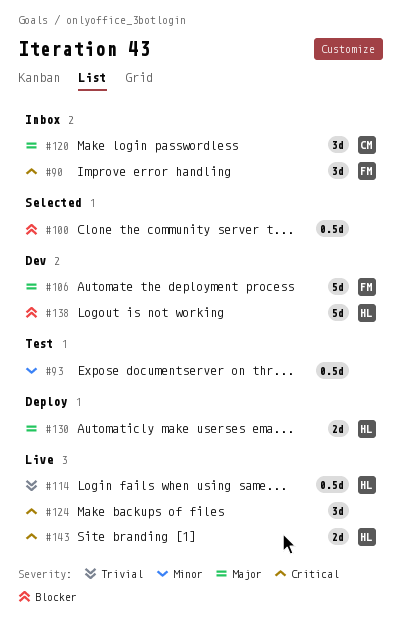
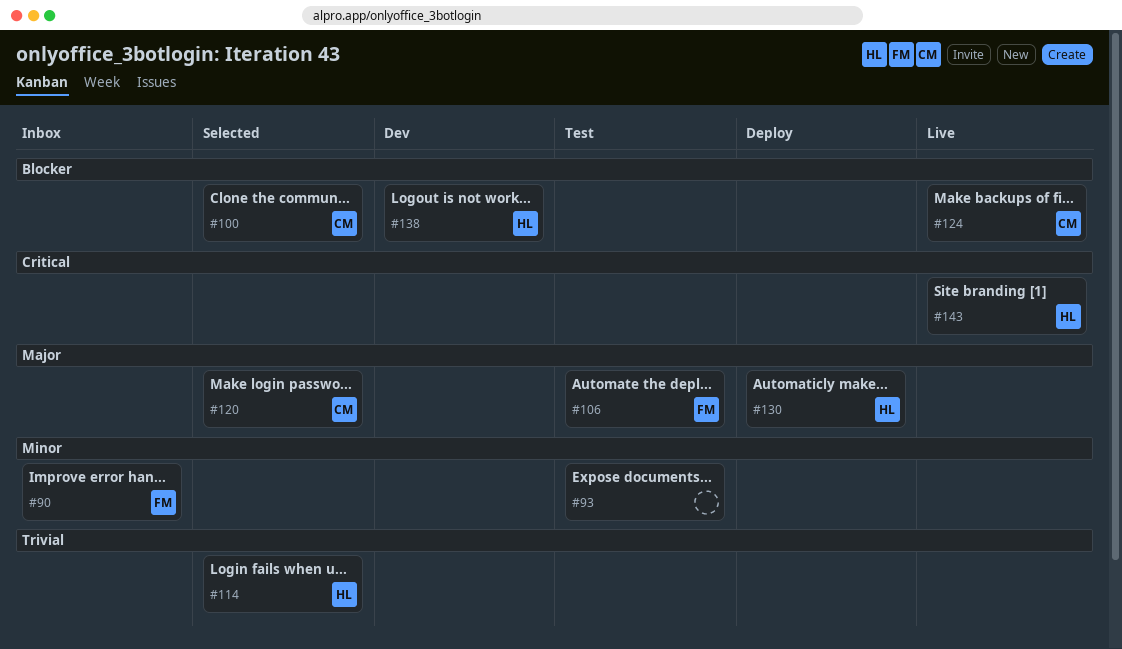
#90, priority: Critical -> Minor
#100, owner: none -> CM
#106, status: Dev -> Test
#114, status: Live -> Selected
#120, status: Inbox -> Selected
#124, owner: none -> CM
#124, priority: Critical -> Blocker

